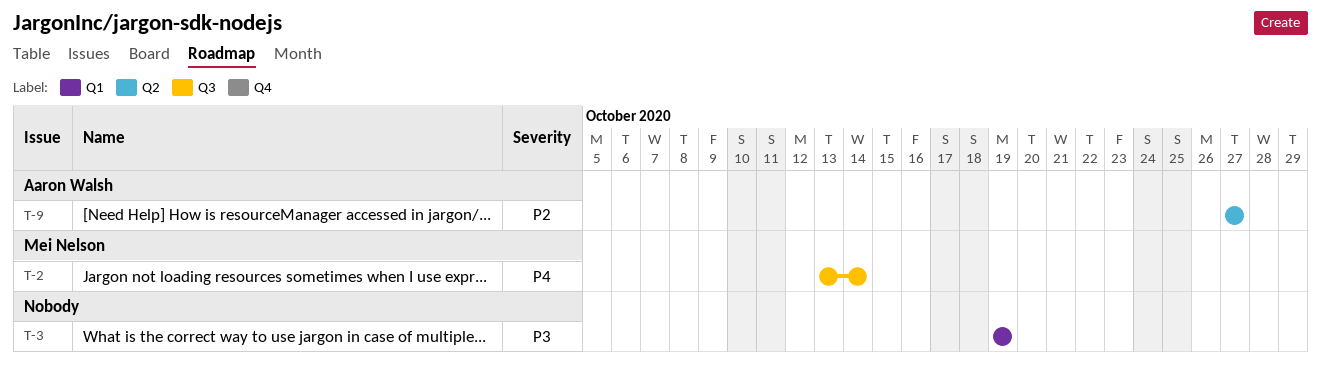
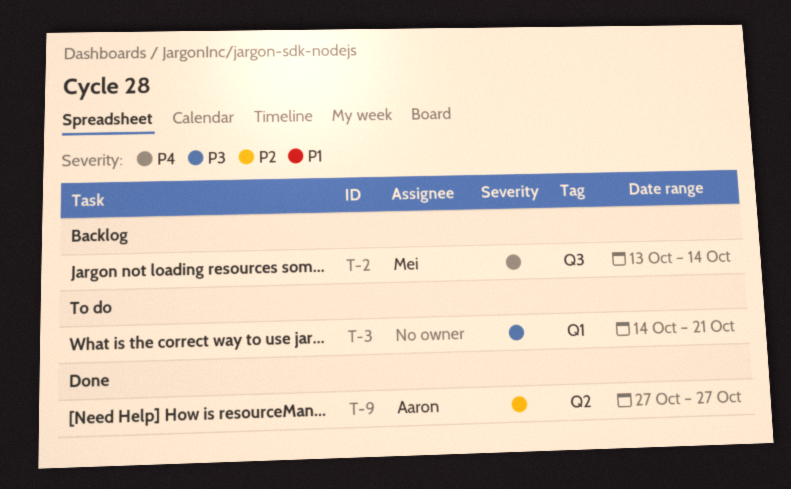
T-3, start: Oct 19 -> Oct 14
T-3, due: Oct 19 -> Oct 21

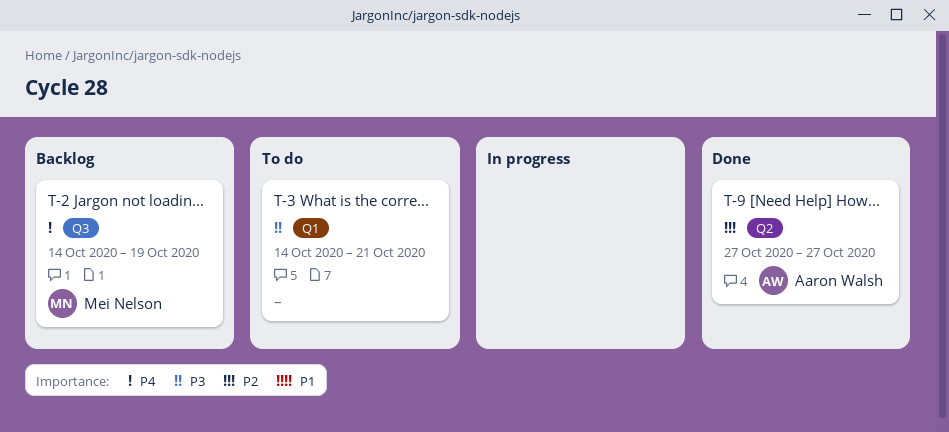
T-2, start: Oct 13 -> Oct 14
T-2, due: Oct 14 -> Oct 19

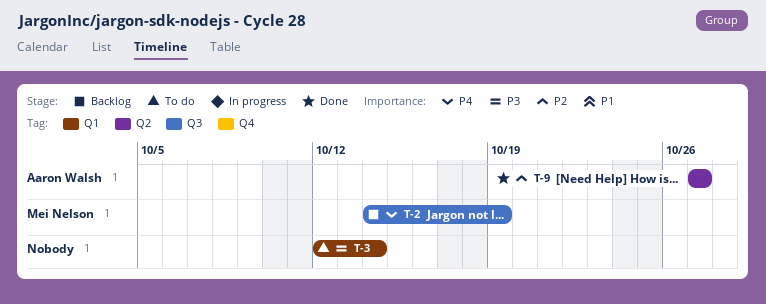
T-3, start: Oct 14 -> Oct 12
T-3, due: Oct 21 -> Oct 14

